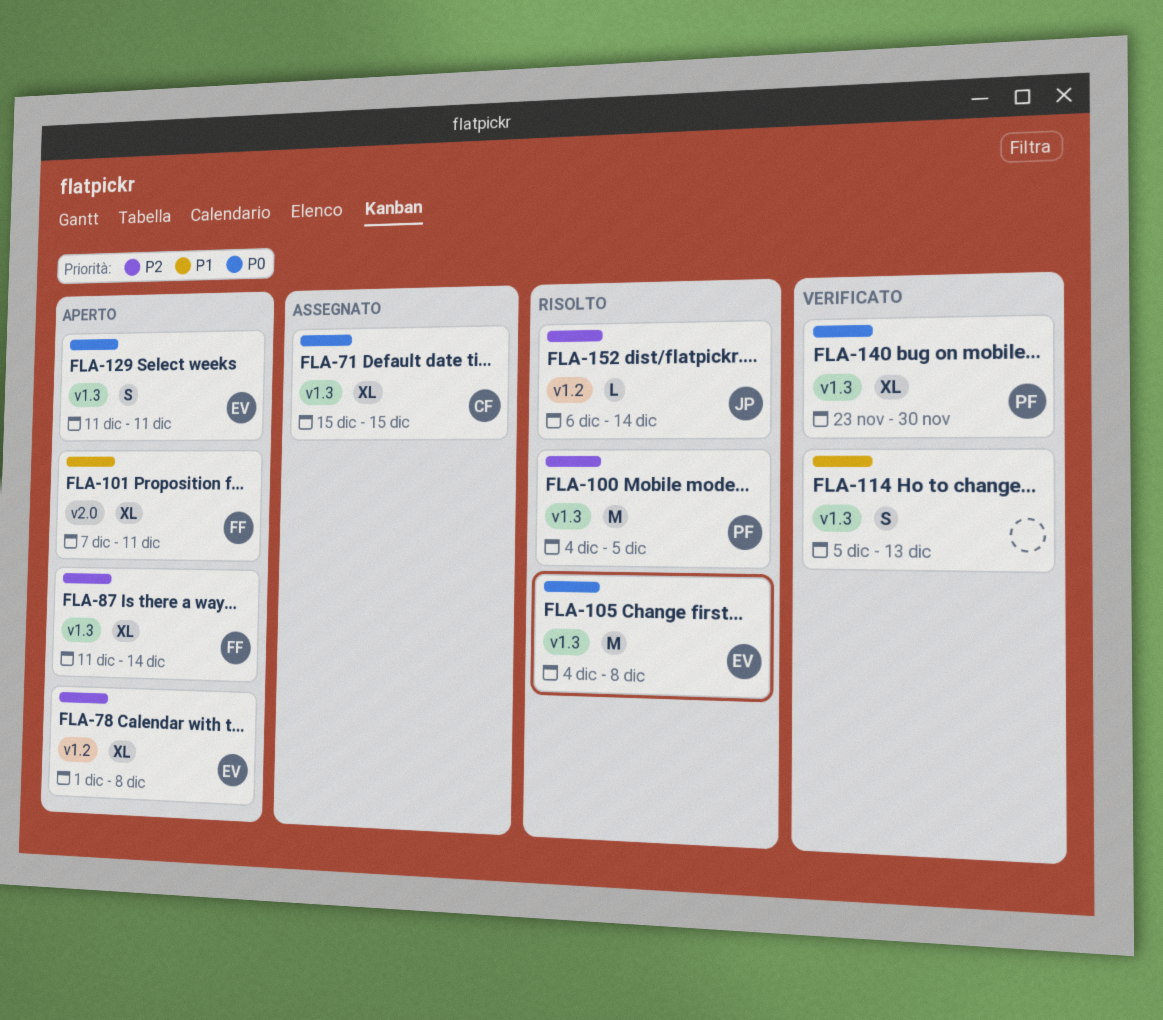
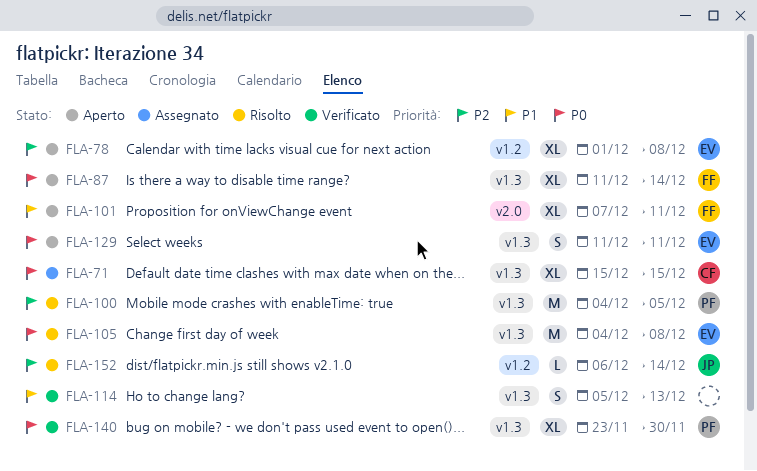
FLA-87, priority: P2 -> P0

